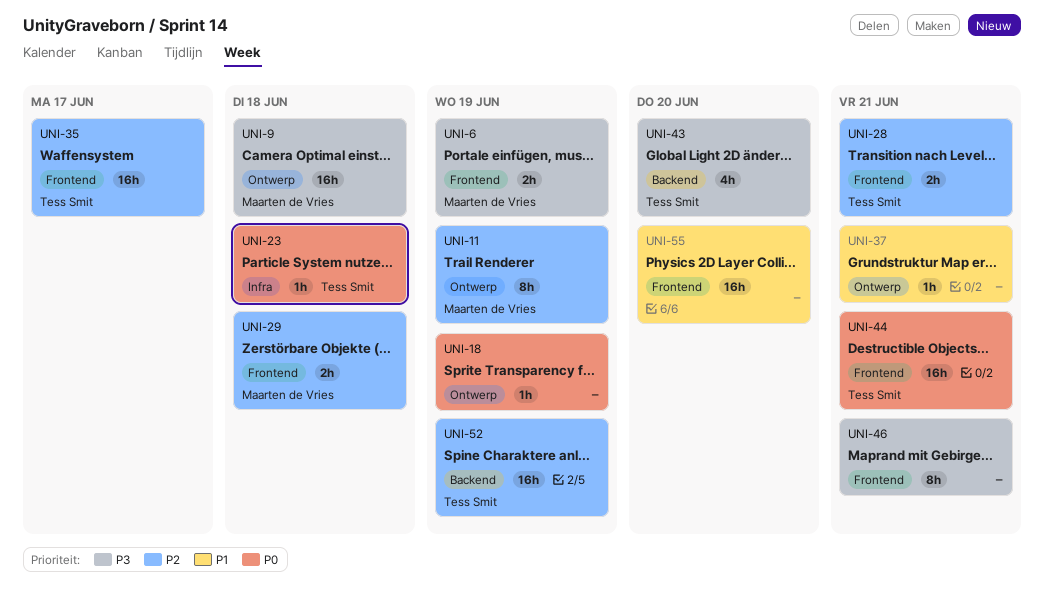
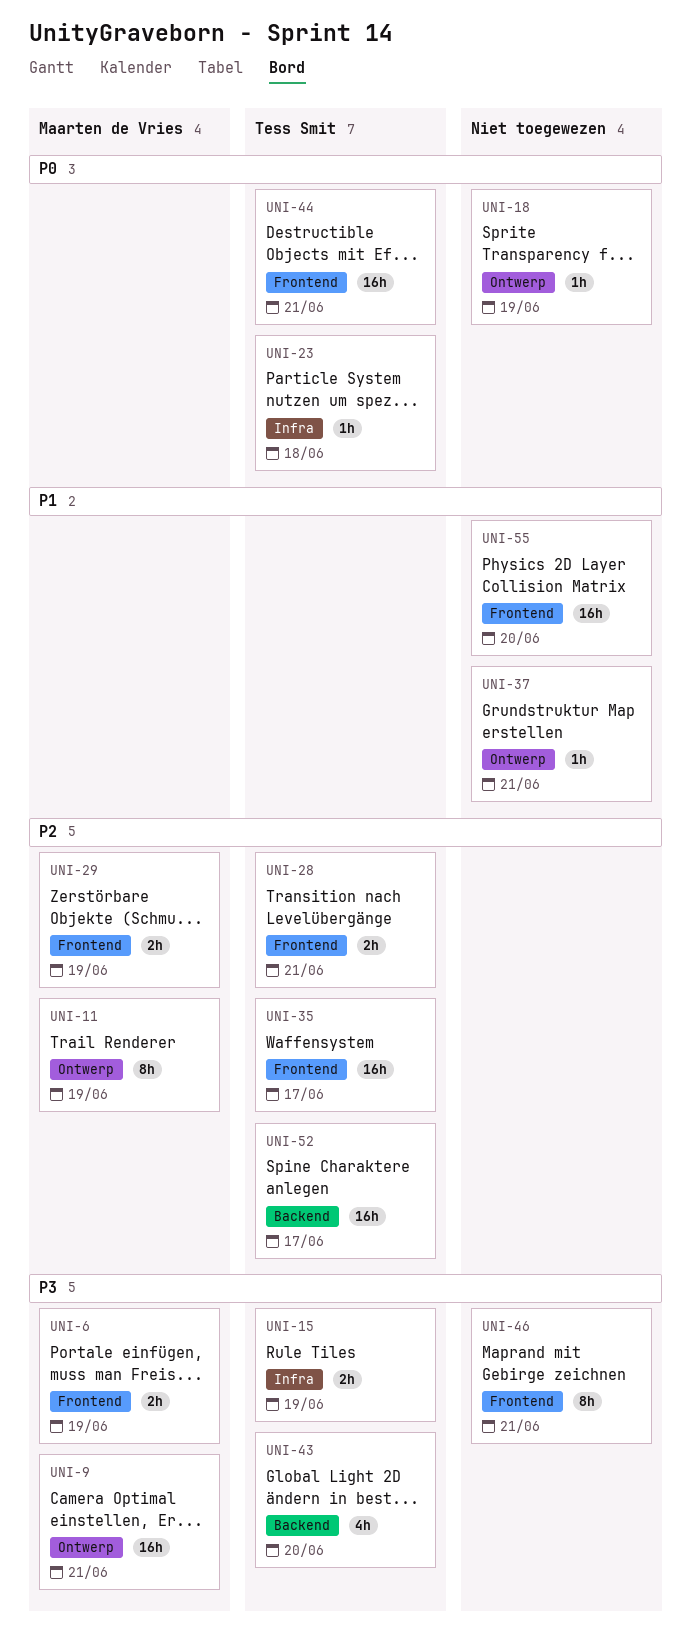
UNI-9, due: Jun 18 -> Jun 21
UNI-15: none -> present
UNI-29, due: Jun 18 -> Jun 19
UNI-52, due: Jun 19 -> Jun 17

